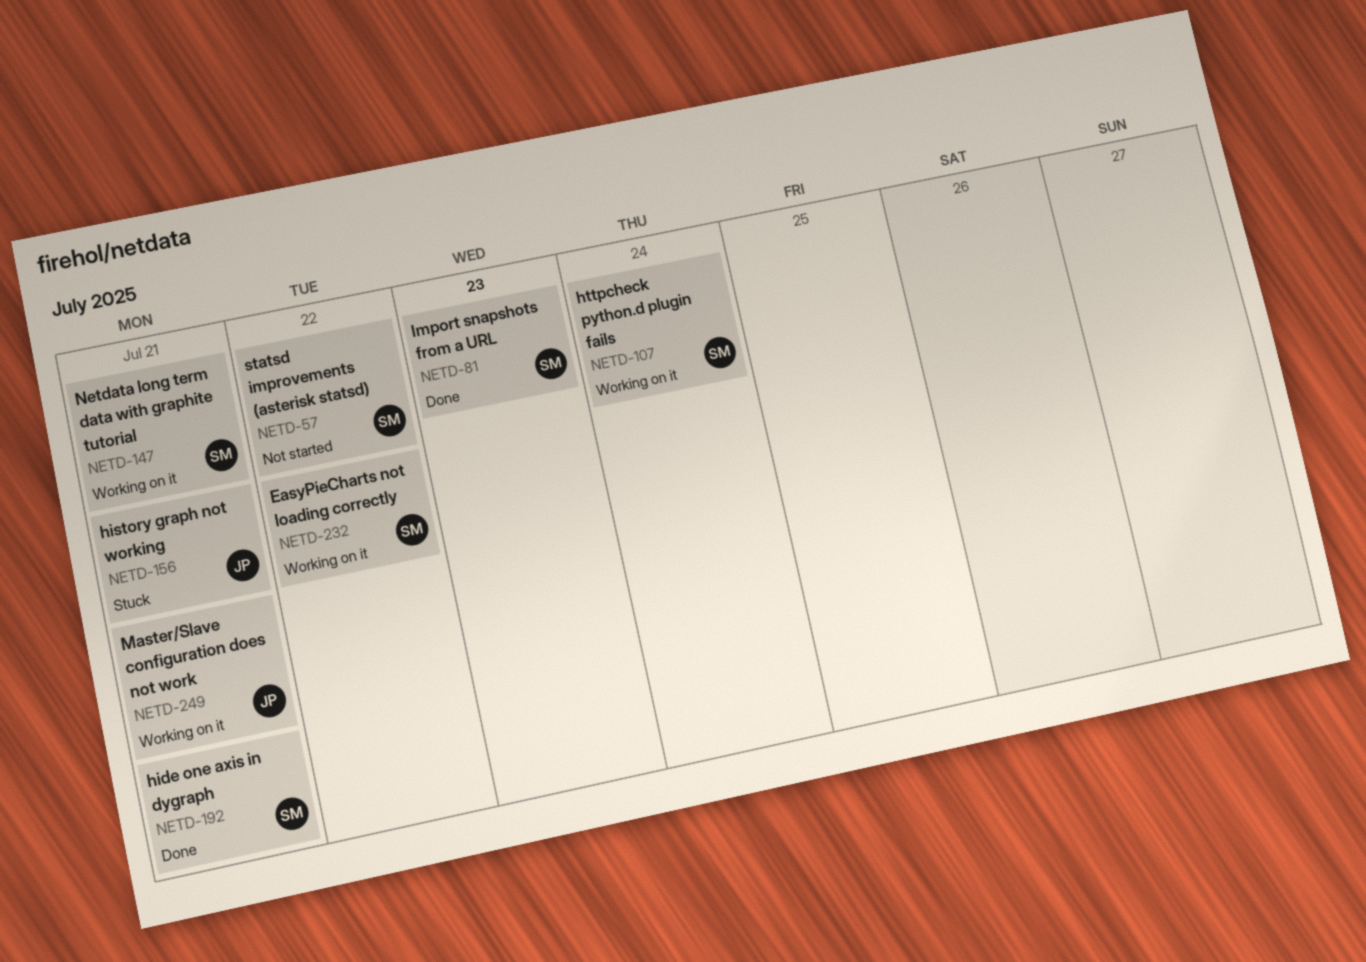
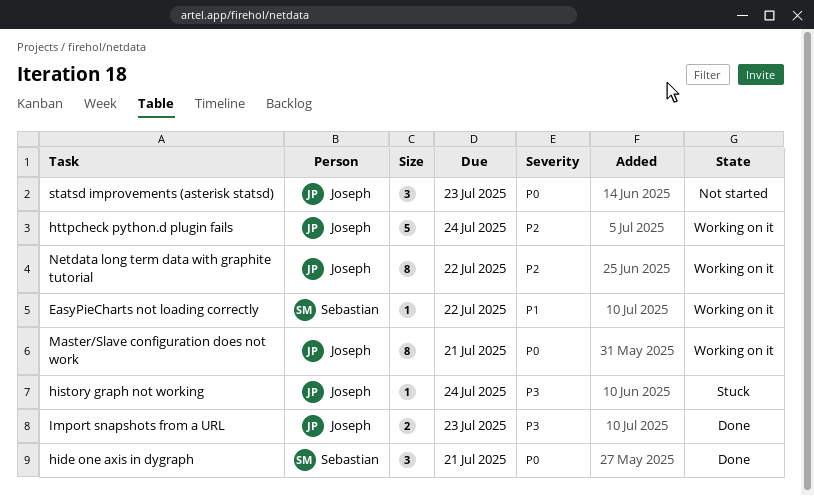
history graph not working, due: Jul 21 -> Jul 24
httpcheck python.d plugin fails, owner: Sebastian -> Joseph
Import snapshots from a URL, owner: Sebastian -> Joseph
Netdata long term data with graphite tutorial, owner: Sebastian -> Joseph
Netdata long term data with graphite tutorial, due: Jul 21 -> Jul 22
statsd improvements (asterisk statsd), owner: Sebastian -> Joseph
statsd improvements (asterisk statsd), due: Jul 22 -> Jul 23

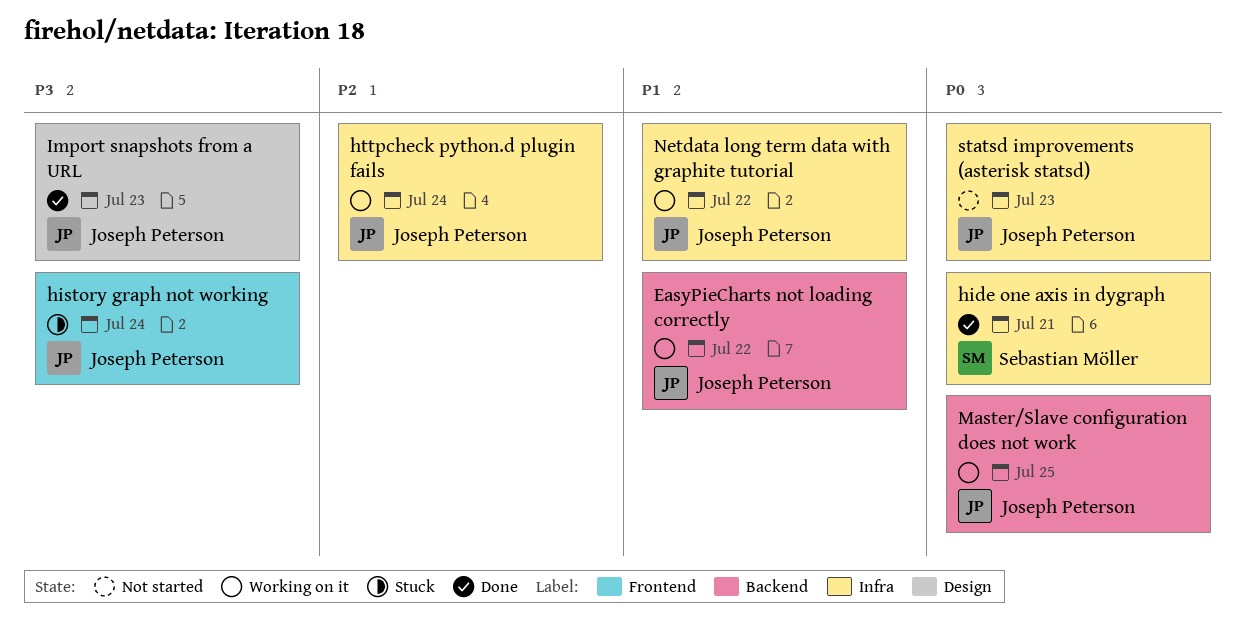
EasyPieCharts not loading correctly, owner: Sebastian Möller -> Joseph Peterson
Master/Slave configuration does not work, due: Jul 21 -> Jul 25
Netdata long term data with graphite tutorial, priority: P2 -> P1

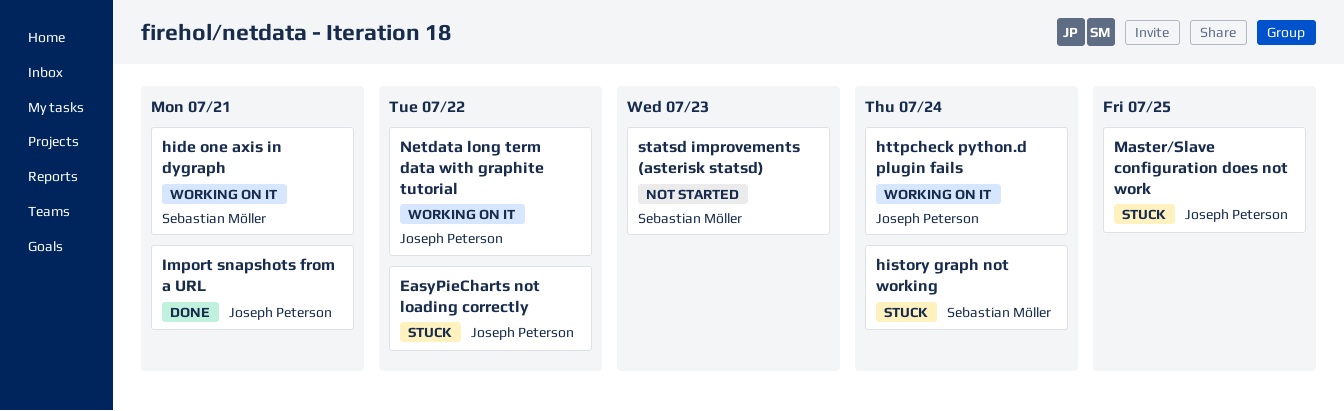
EasyPieCharts not loading correctly, status: Working on it -> Stuck
hide one axis in dygraph, status: Done -> Working on it
history graph not working, owner: Joseph Peterson -> Sebastian Möller
Import snapshots from a URL, due: Jul 23 -> Jul 21
Master/Slave configuration does not work, status: Working on it -> Stuck
statsd improvements (asterisk statsd), owner: Joseph Peterson -> Sebastian Möller

